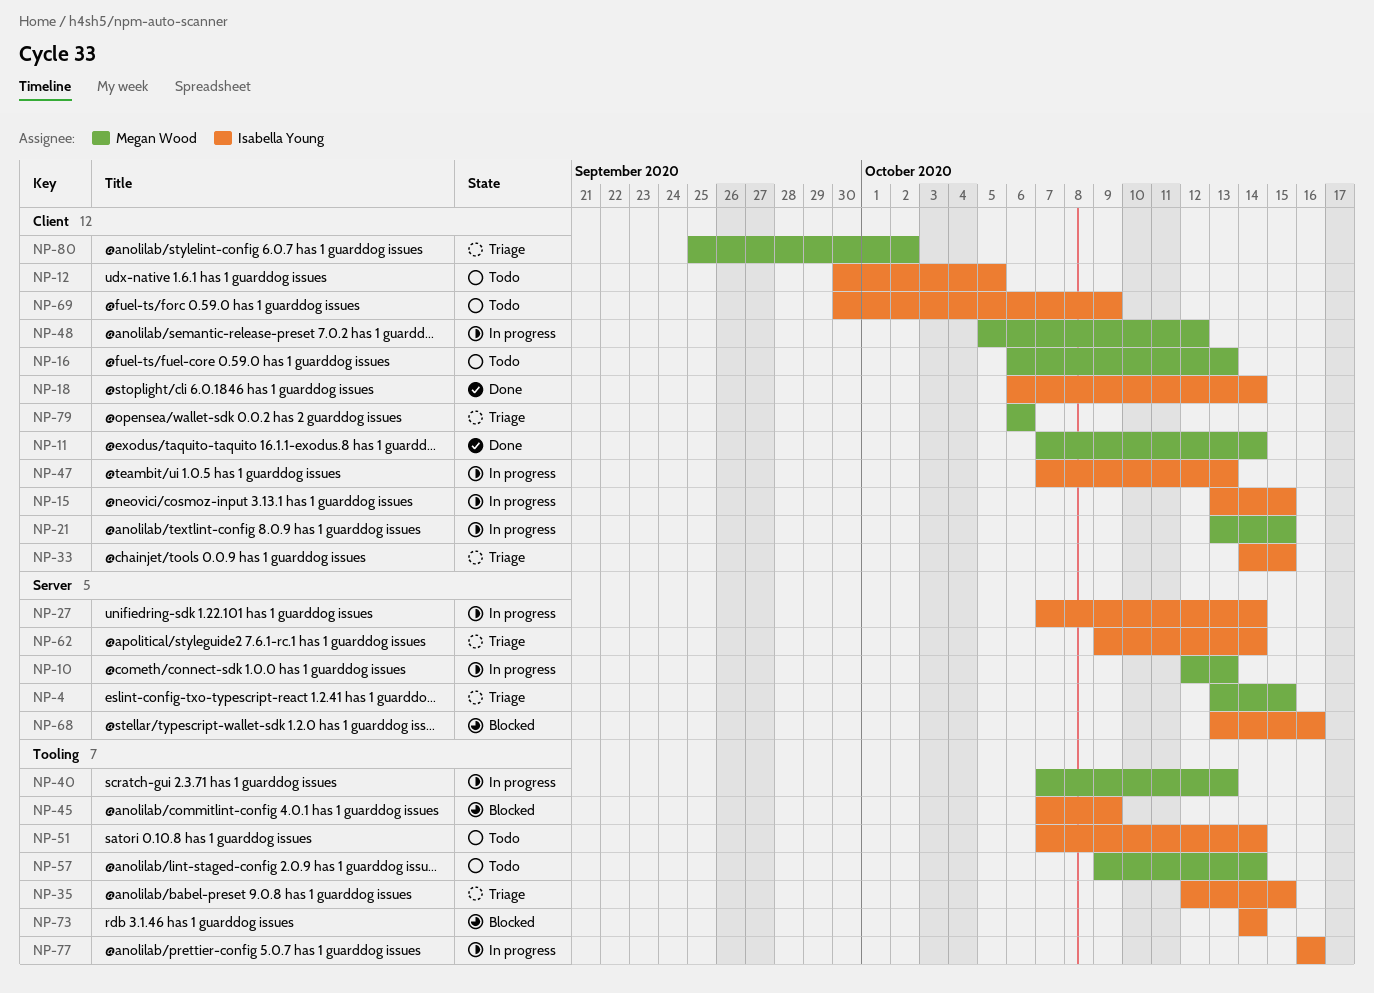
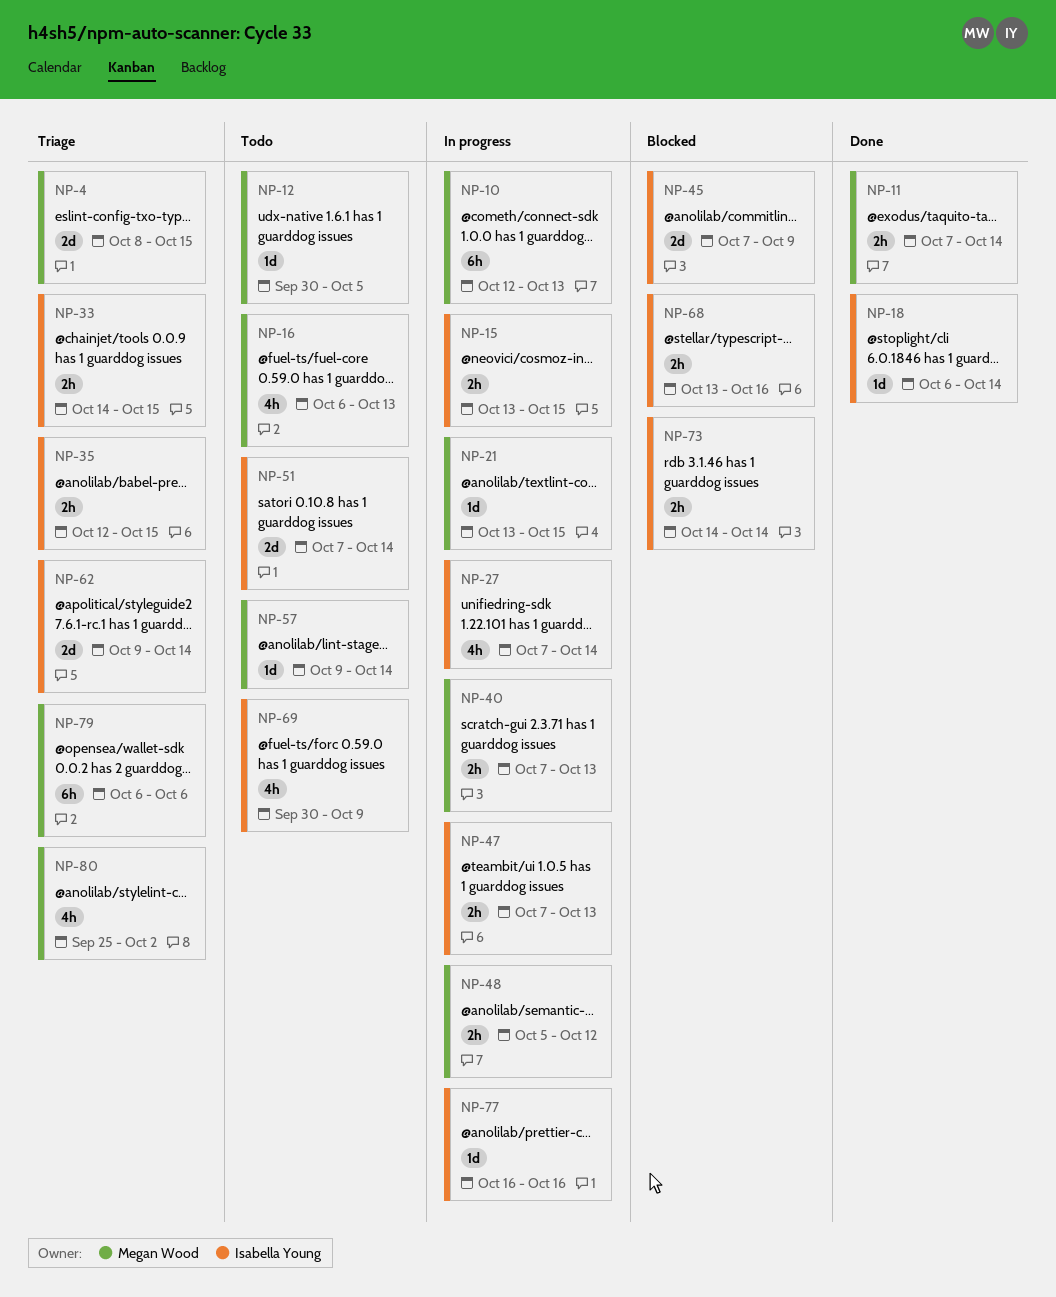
NP-4, start: Oct 13 -> Oct 8
NP-12, owner: Isabella Young -> Megan Wood

